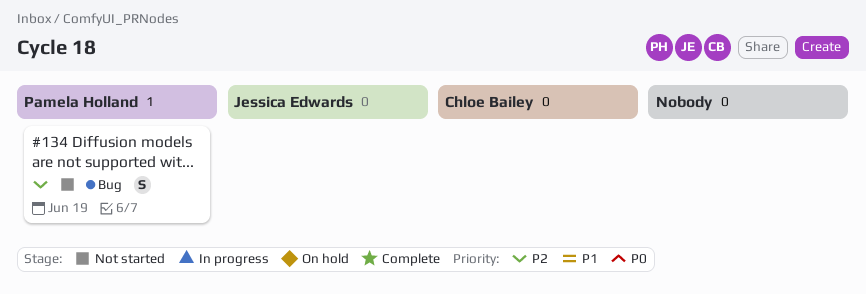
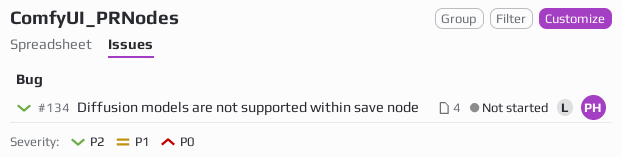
#134, estimate: S -> L

